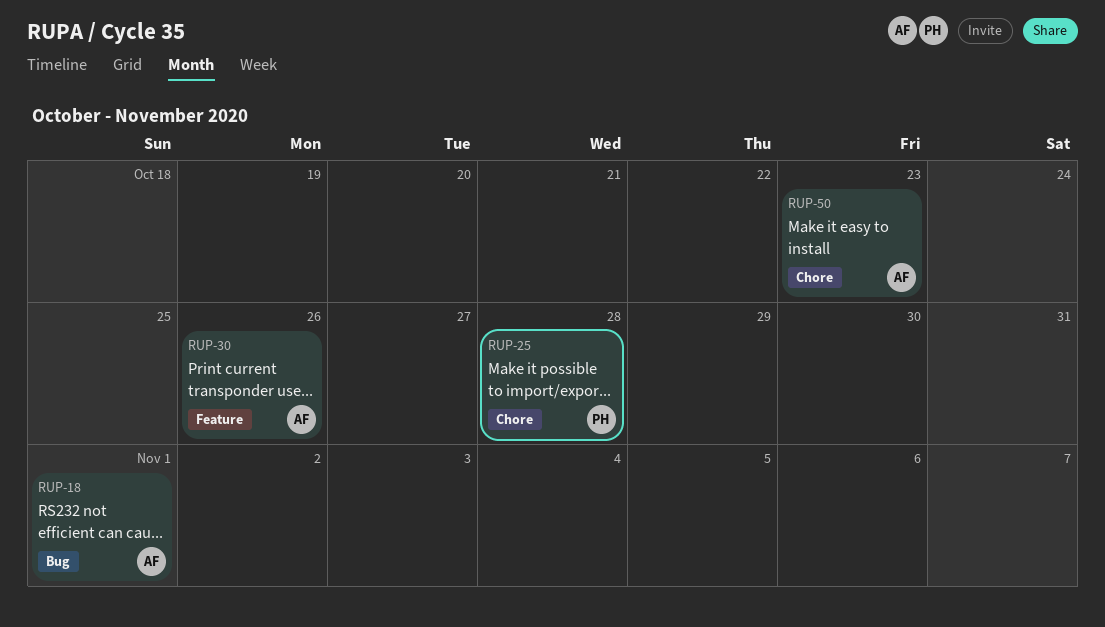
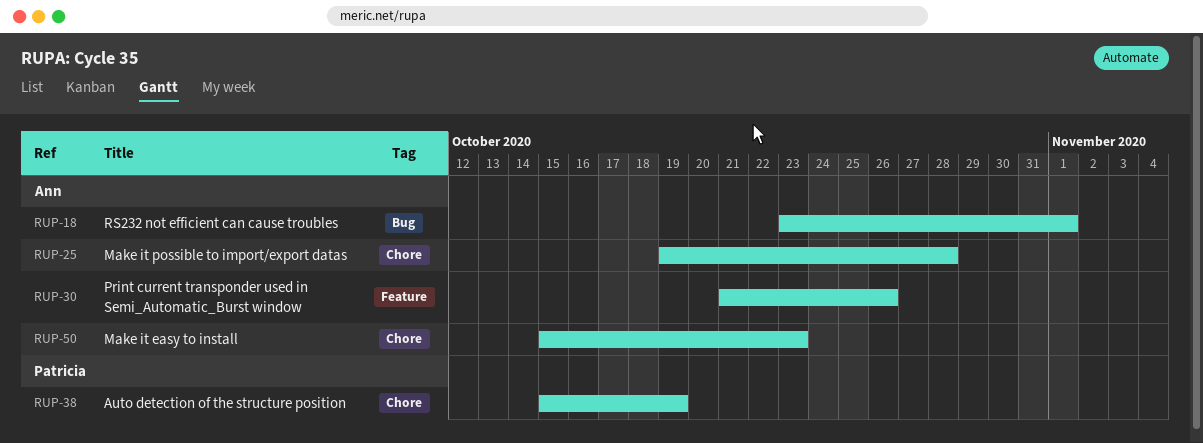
RUP-25, owner: Patricia -> Ann
RUP-38: none -> present

